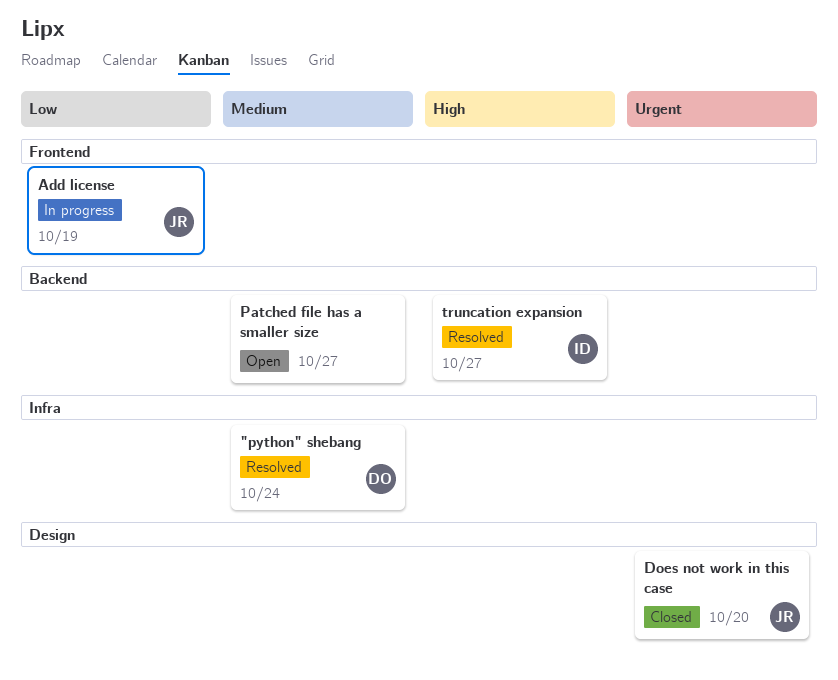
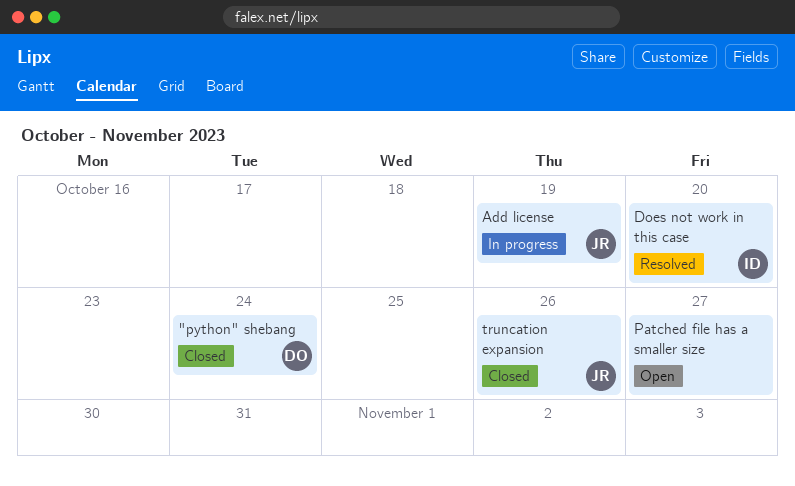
"python" shebang, status: Resolved -> Closed
Does not work in this case, status: Closed -> Resolved
Does not work in this case, owner: JR -> ID
truncation expansion, status: Resolved -> Closed
truncation expansion, owner: ID -> JR
truncation expansion, due: Oct 27 -> Oct 26

